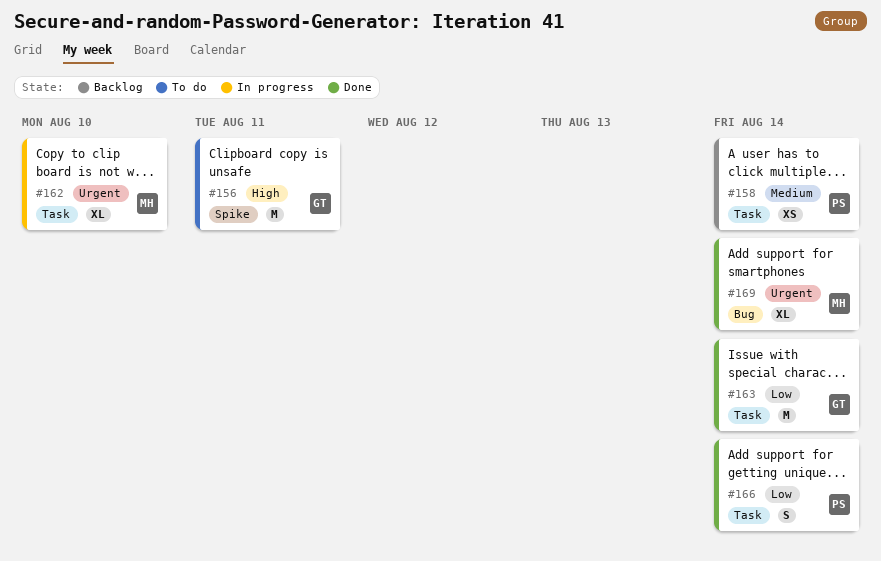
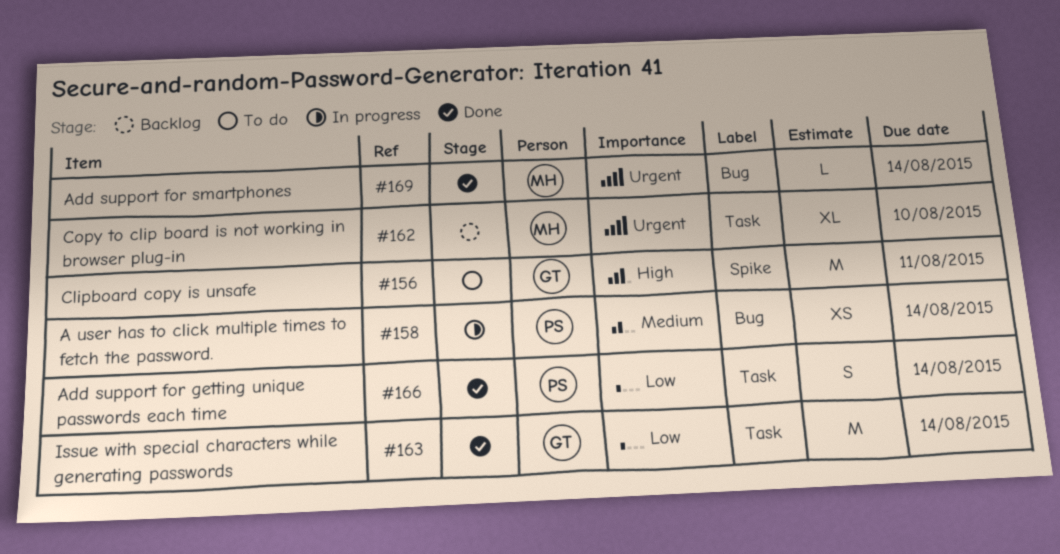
#158, status: Backlog -> In progress
#158, label: Task -> Bug
#162, status: In progress -> Backlog
#169, estimate: XL -> L

